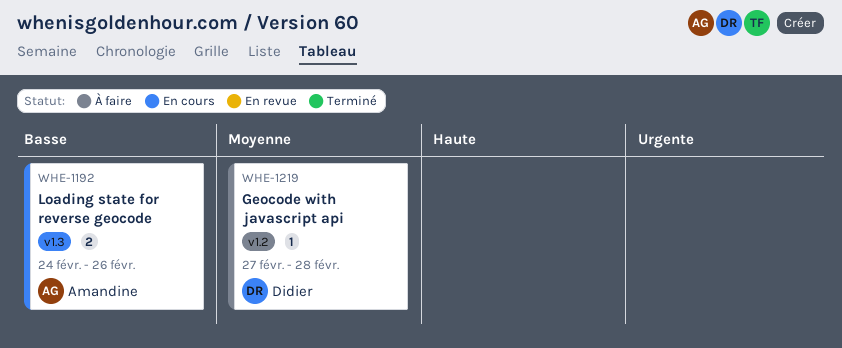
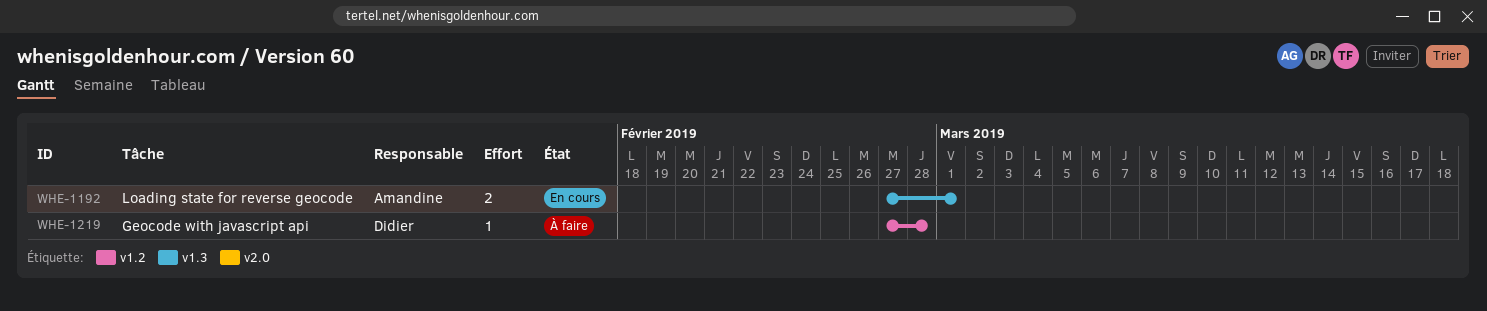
WHE-1192, start: Feb 24 -> Feb 27
WHE-1192, due: Feb 26 -> Mar 1

